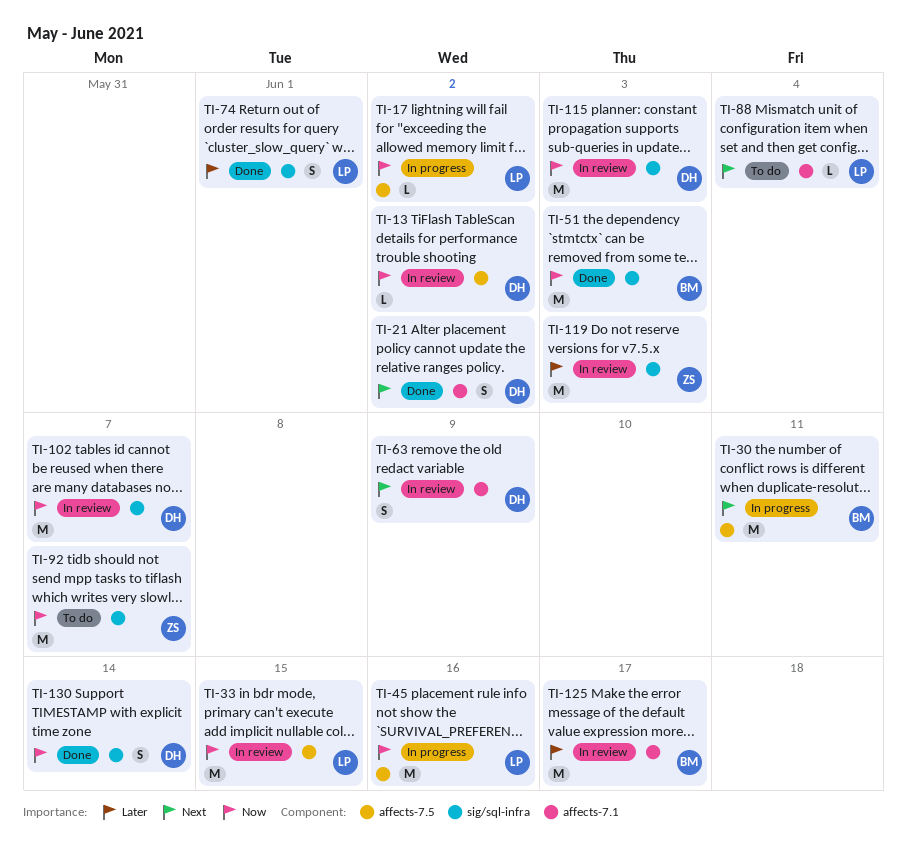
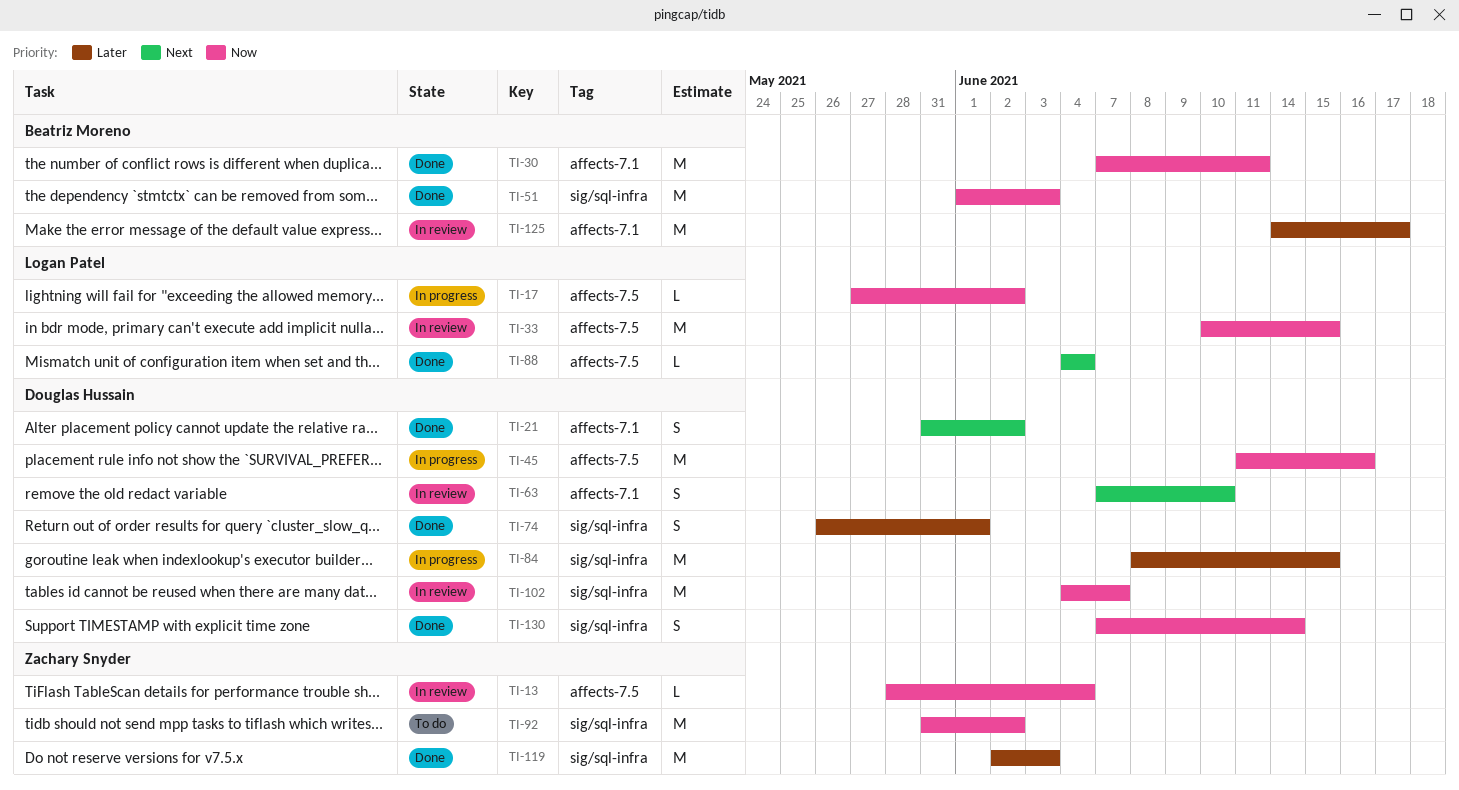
TI-13, owner: Douglas Hussain -> Zachary Snyder
TI-13, due: Jun 2 -> Jun 4
TI-30, status: In progress -> Done
TI-30, priority: Next -> Now
TI-30, label: affects-7.5 -> affects-7.1
TI-45, owner: Logan Patel -> Douglas Hussain
TI-63, due: Jun 9 -> Jun 10
TI-74, owner: Logan Patel -> Douglas Hussain
TI-84: none -> present
TI-88, status: To do -> Done
TI-88, label: affects-7.1 -> affects-7.5
TI-92, due: Jun 7 -> Jun 2
TI-115: present -> none
TI-119, status: In review -> Done

